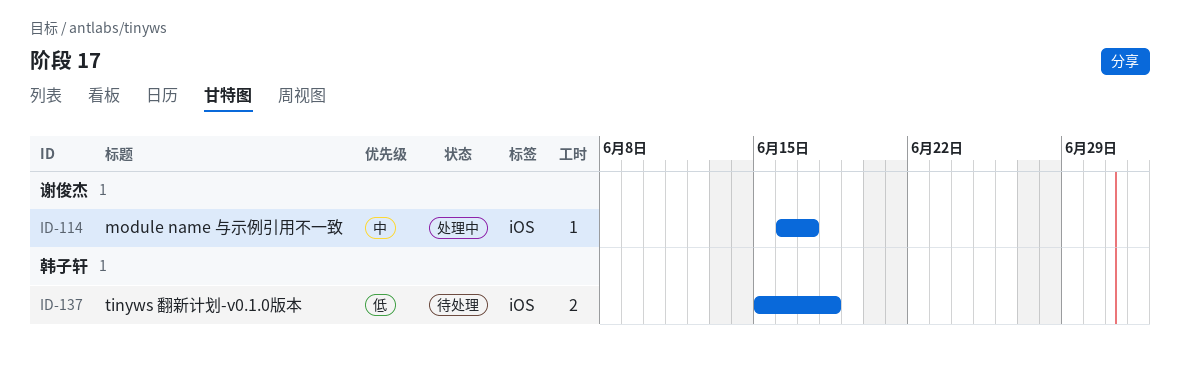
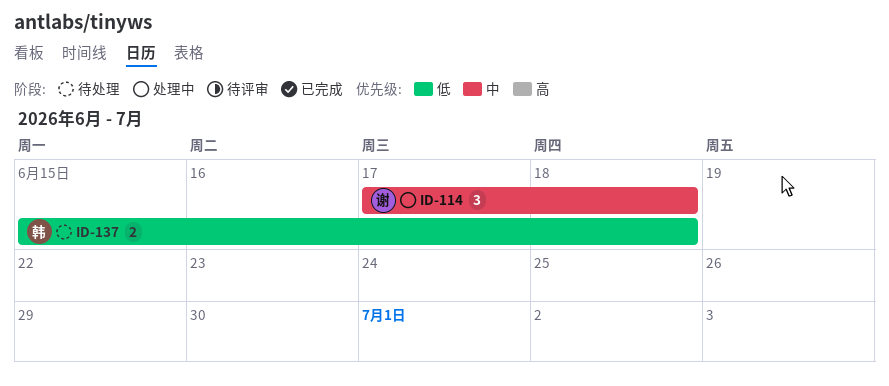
ID-114, estimate: 1 -> 3
ID-114, start: Jun 16 -> Jun 17
ID-114, due: Jun 17 -> Jun 18

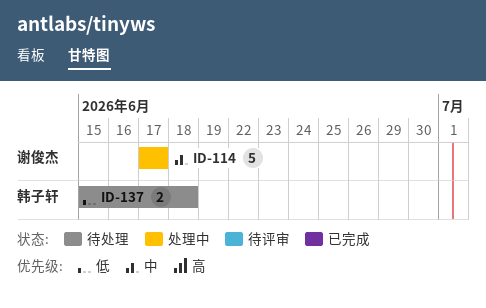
ID-114, estimate: 3 -> 5
ID-114, due: Jun 18 -> Jun 17

